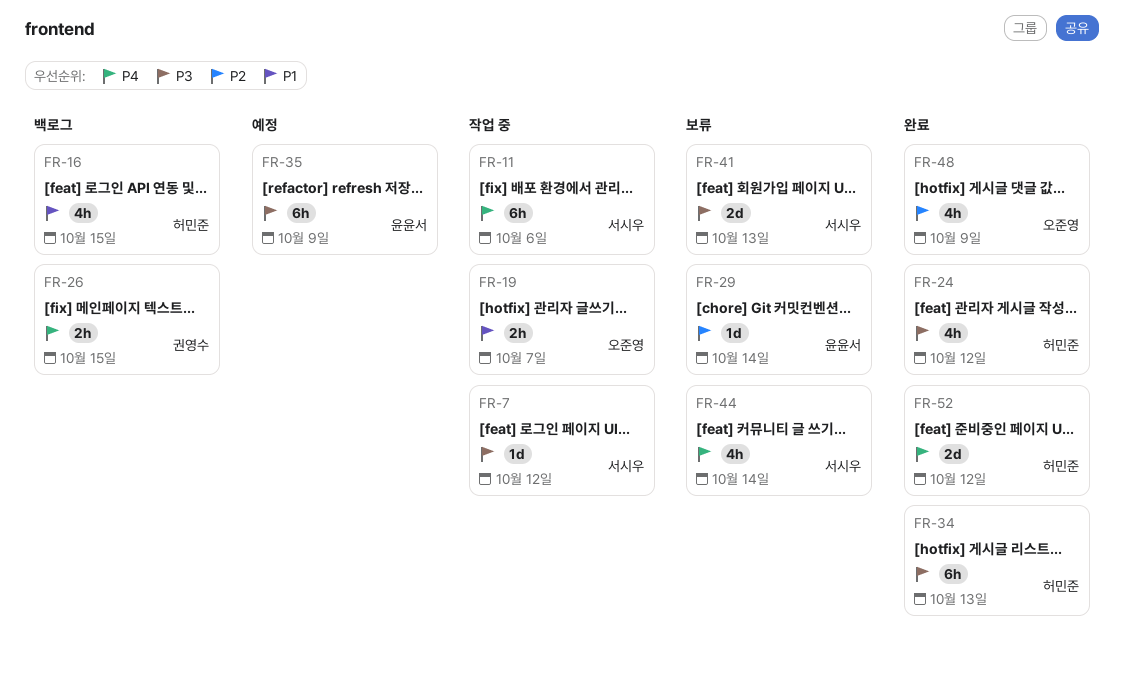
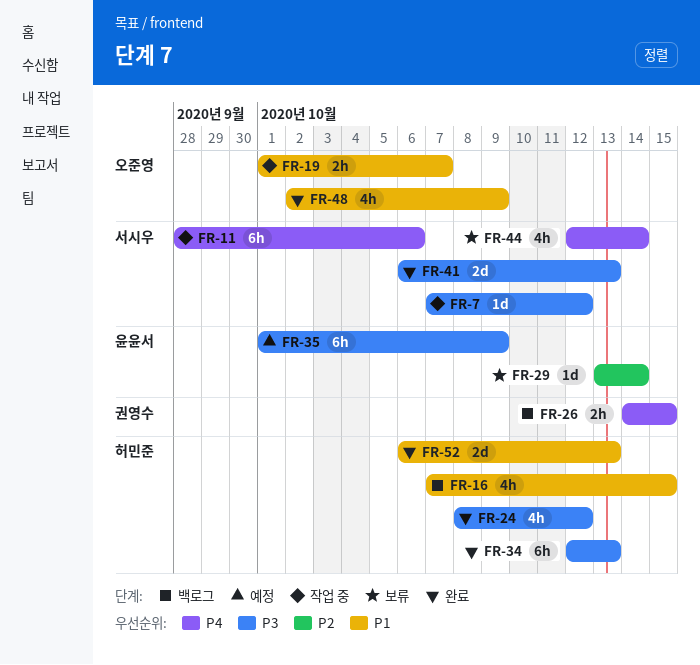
FR-41, status: 보류 -> 완료
FR-48, priority: P2 -> P1
FR-52, priority: P4 -> P1
FR-52, due: Oct 12 -> Oct 13

